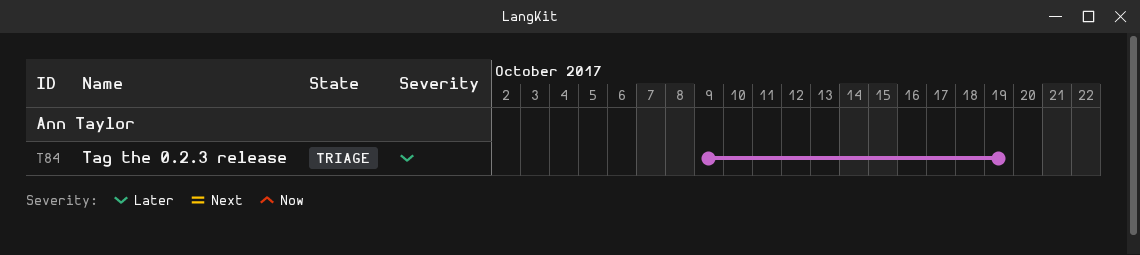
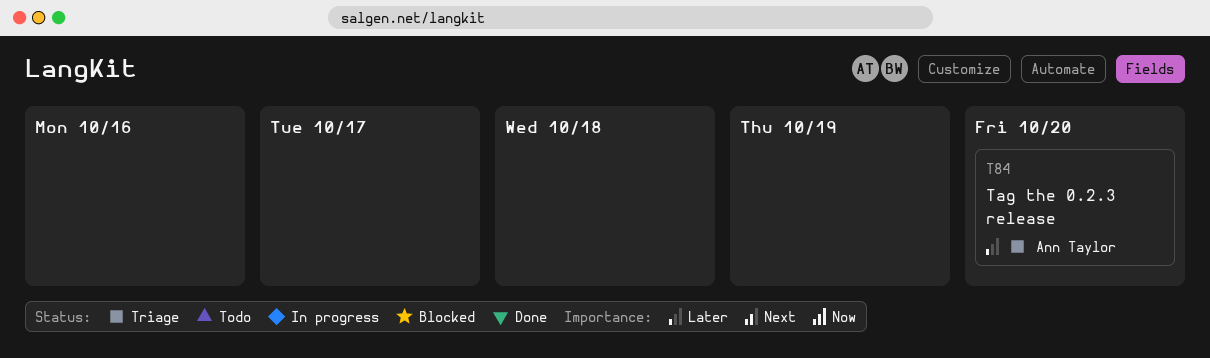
T84, due: Oct 19 -> Oct 20

